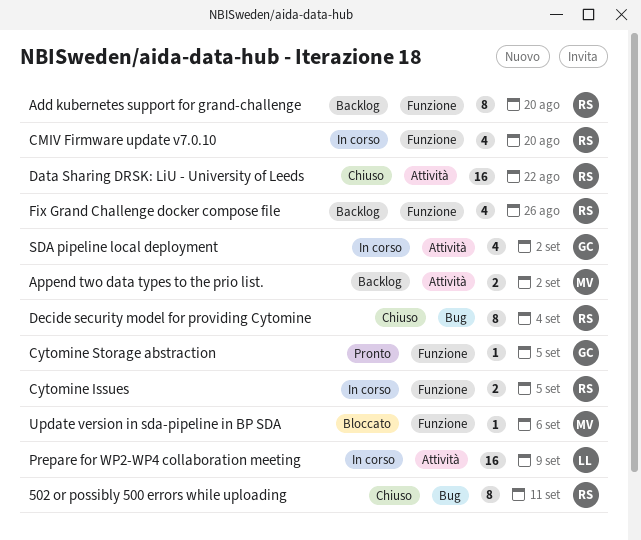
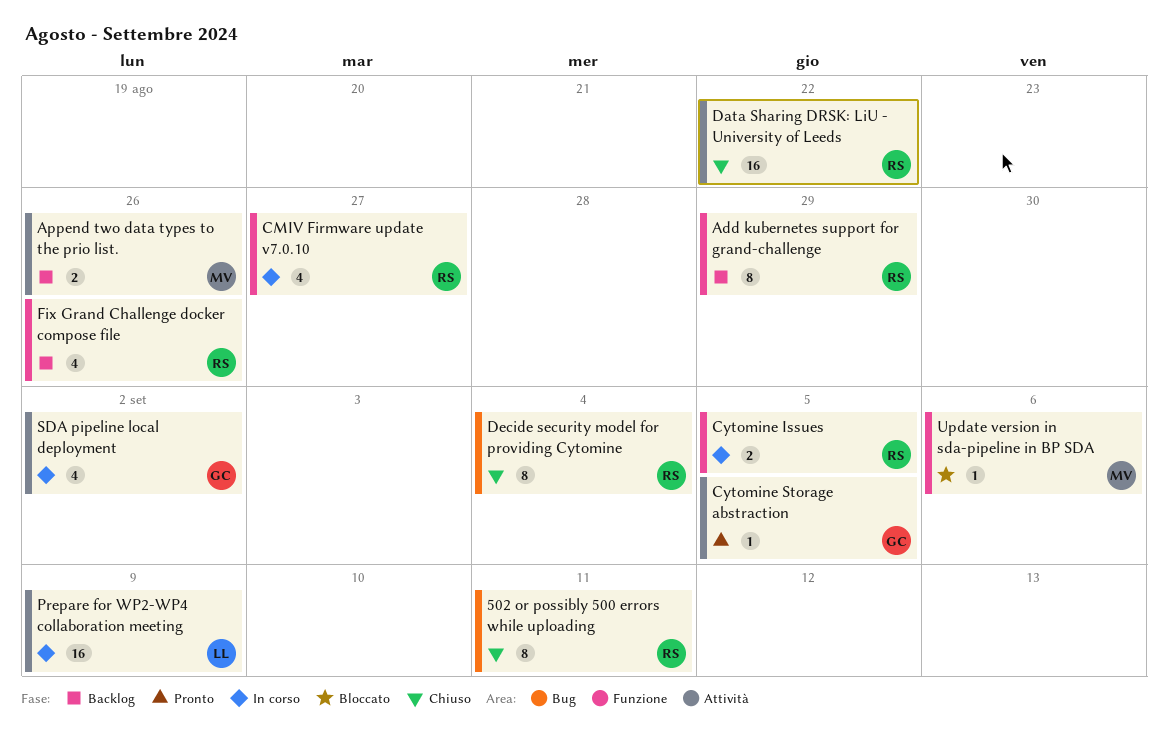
Add kubernetes support for grand-challenge, due: Aug 20 -> Aug 29
Append two data types to the prio list., due: Sep 2 -> Aug 26
CMIV Firmware update v7.0.10, due: Aug 20 -> Aug 27
Cytomine Storage abstraction, label: Funzione -> Attività

